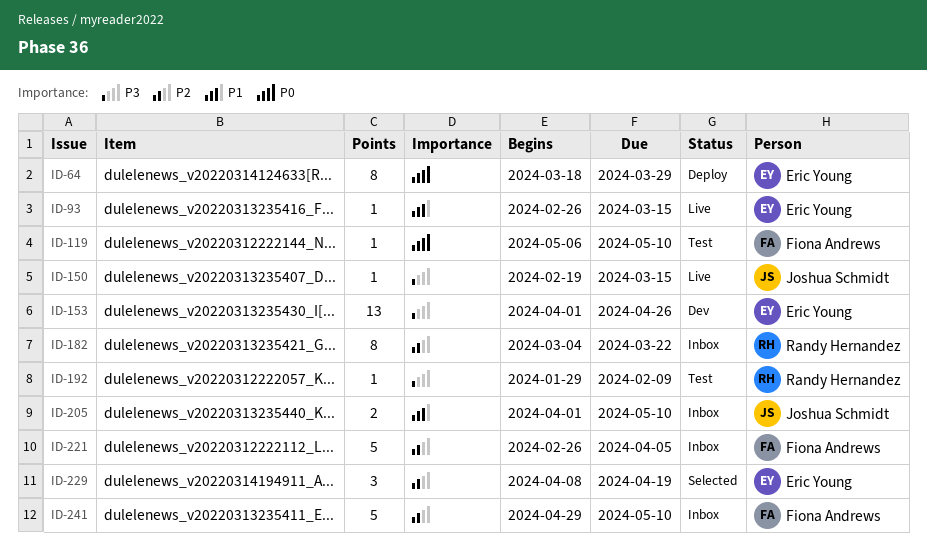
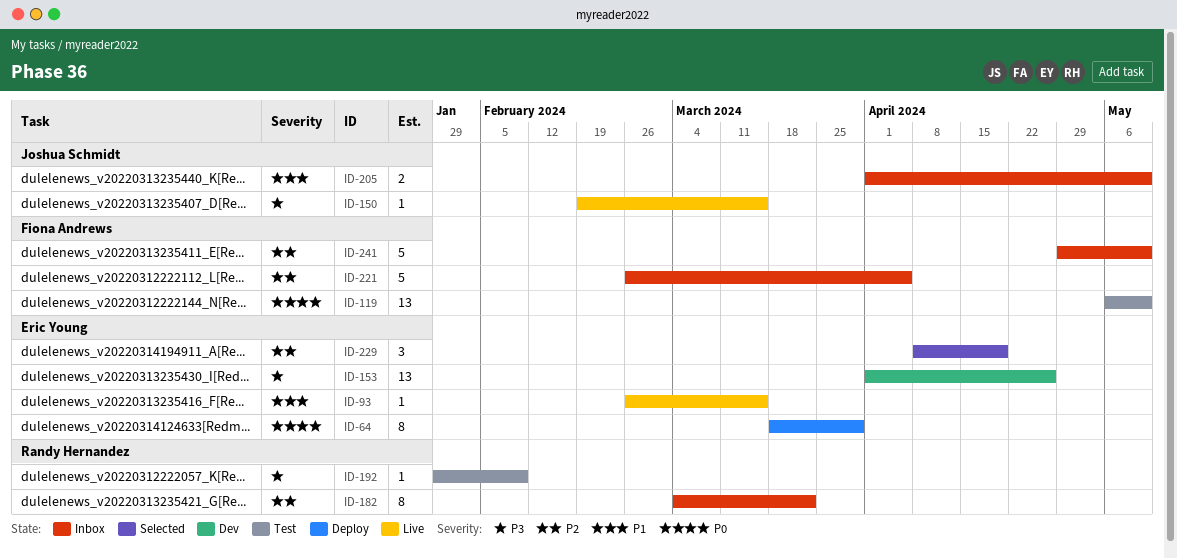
ID-119, estimate: 1 -> 13

